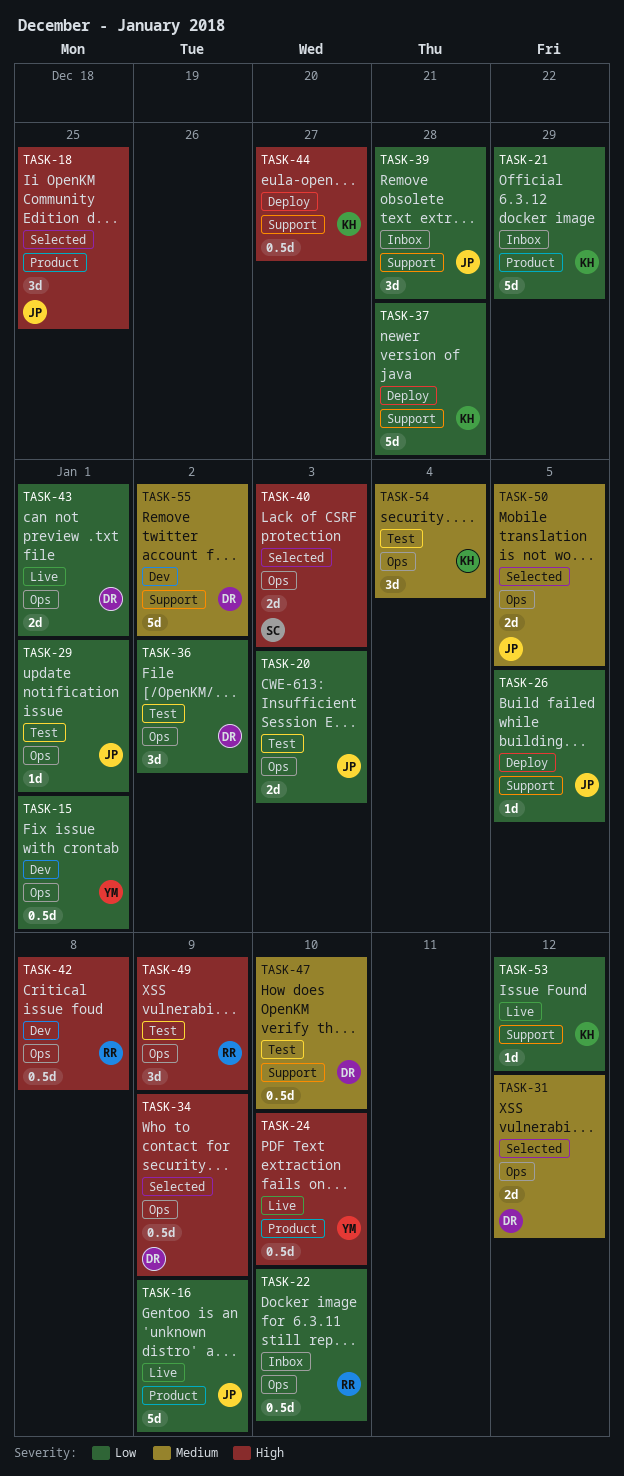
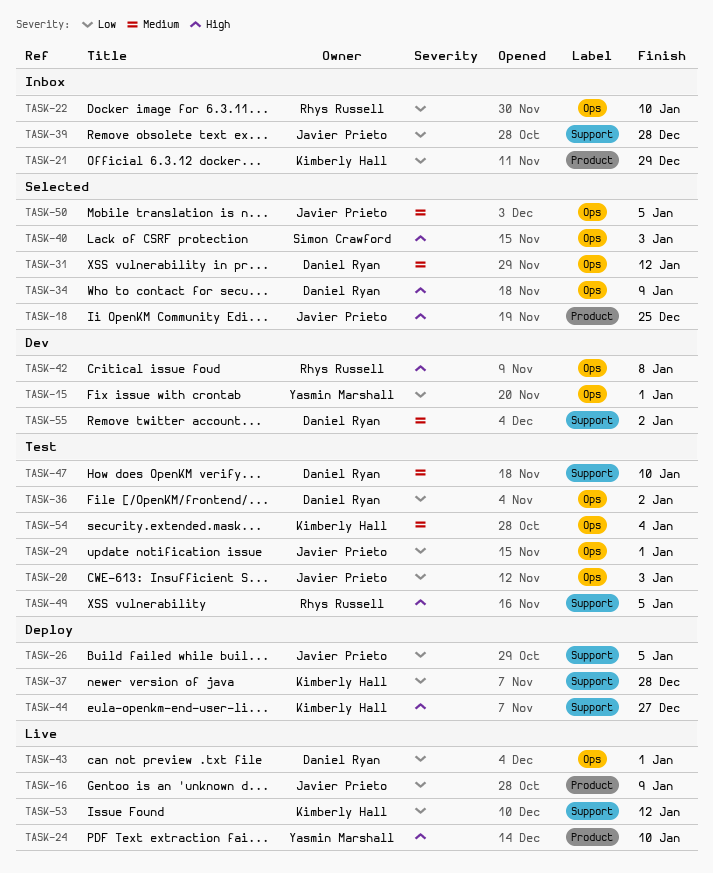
TASK-49, label: Ops -> Support
TASK-49, due: Jan 9 -> Jan 5

